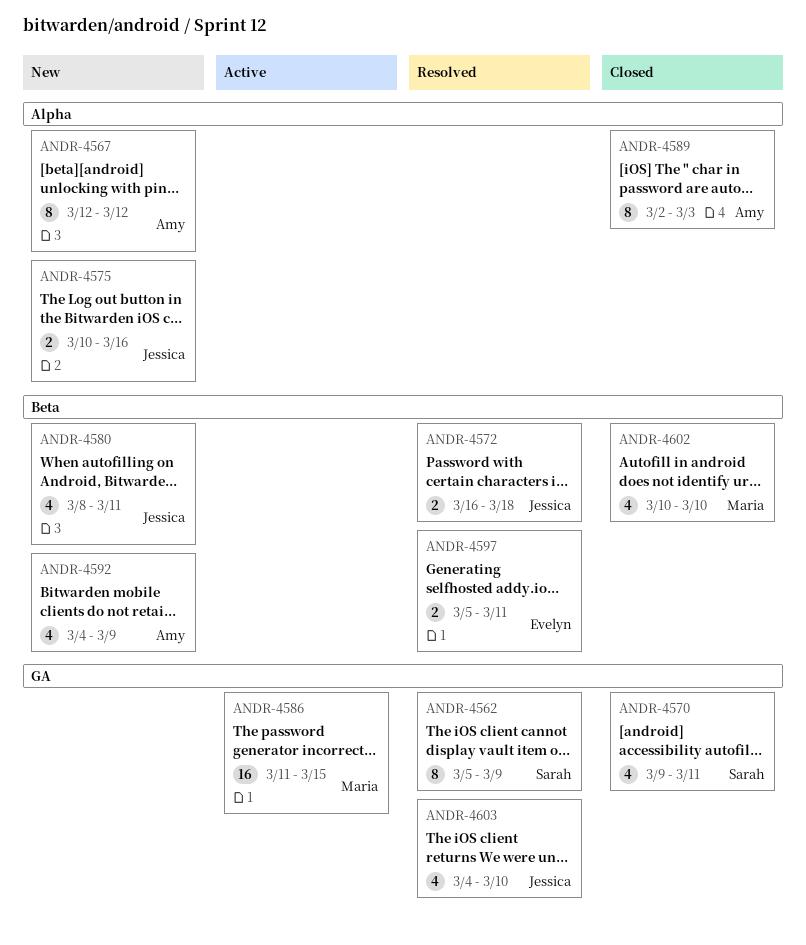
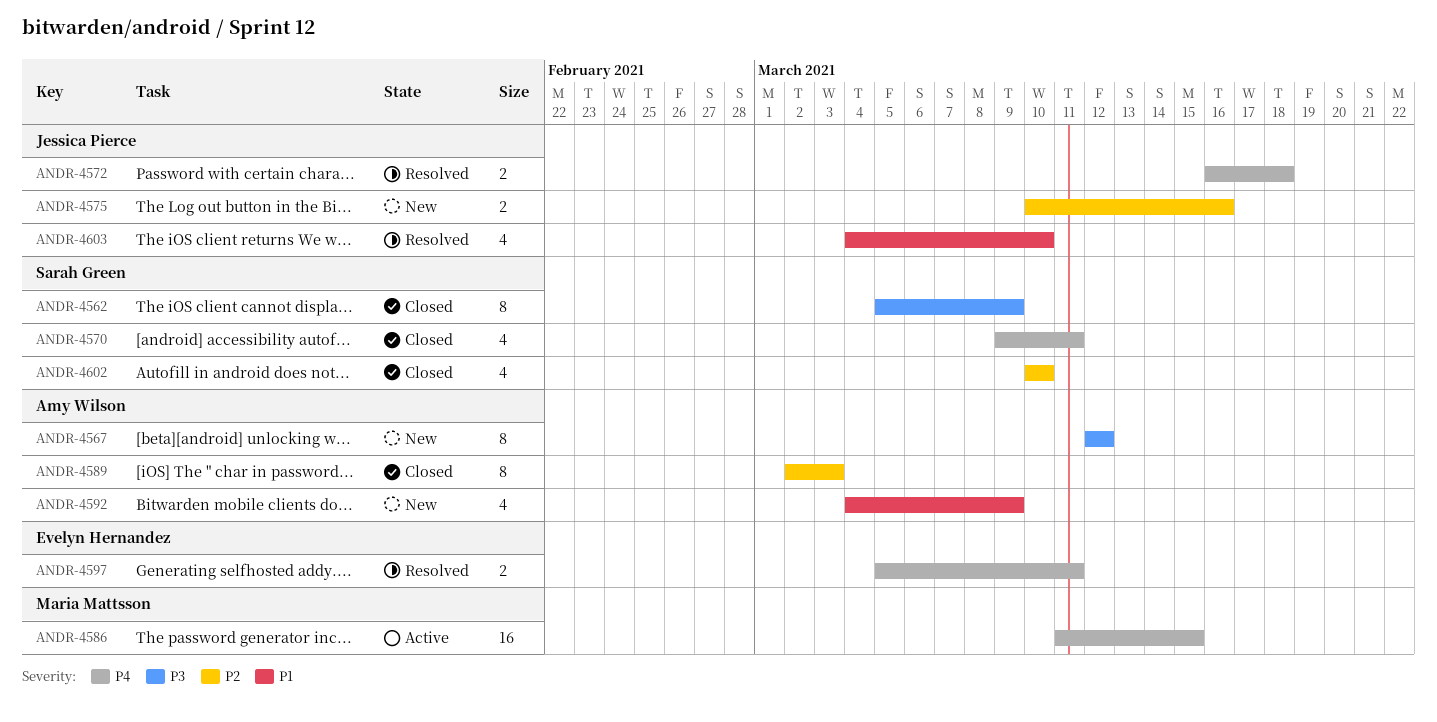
ANDR-4562, status: Resolved -> Closed
ANDR-4580: present -> none
ANDR-4602, owner: Maria Mattsson -> Sarah Green

